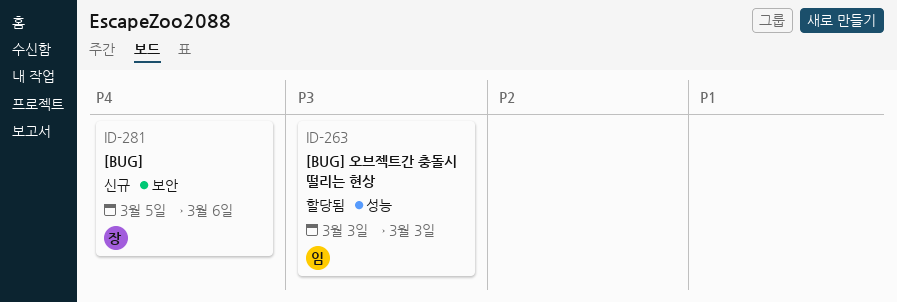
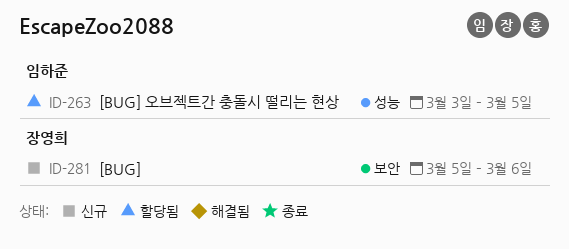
ID-263, due: Mar 3 -> Mar 5

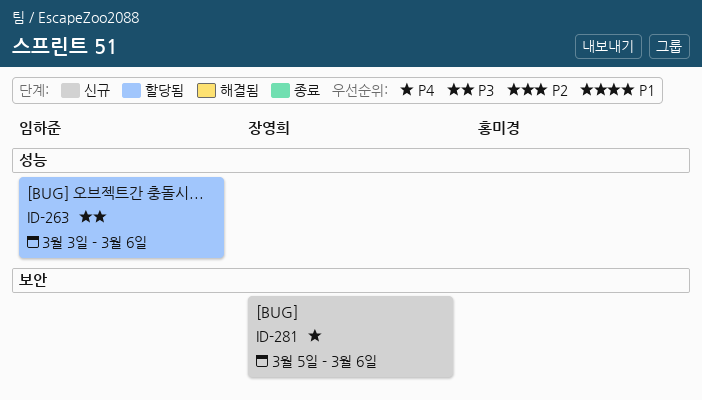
ID-263, due: Mar 5 -> Mar 6

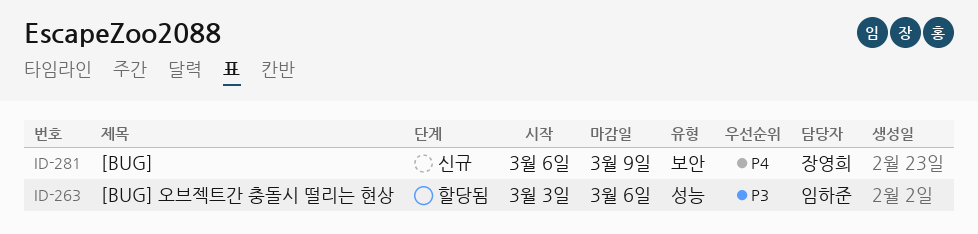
ID-281, start: Mar 5 -> Mar 6
ID-281, due: Mar 6 -> Mar 9

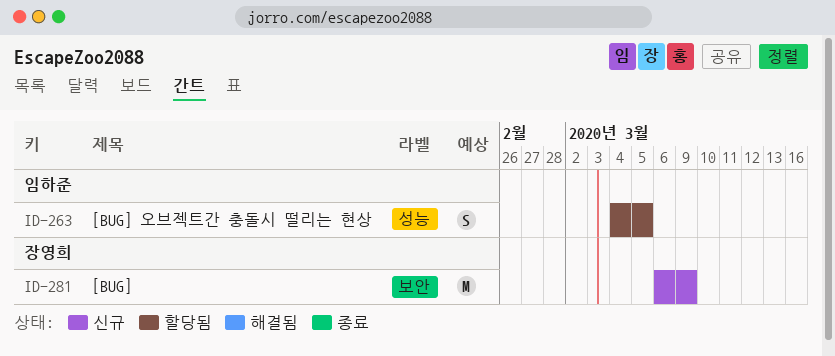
ID-263, start: Mar 3 -> Mar 4
ID-263, due: Mar 6 -> Mar 5

